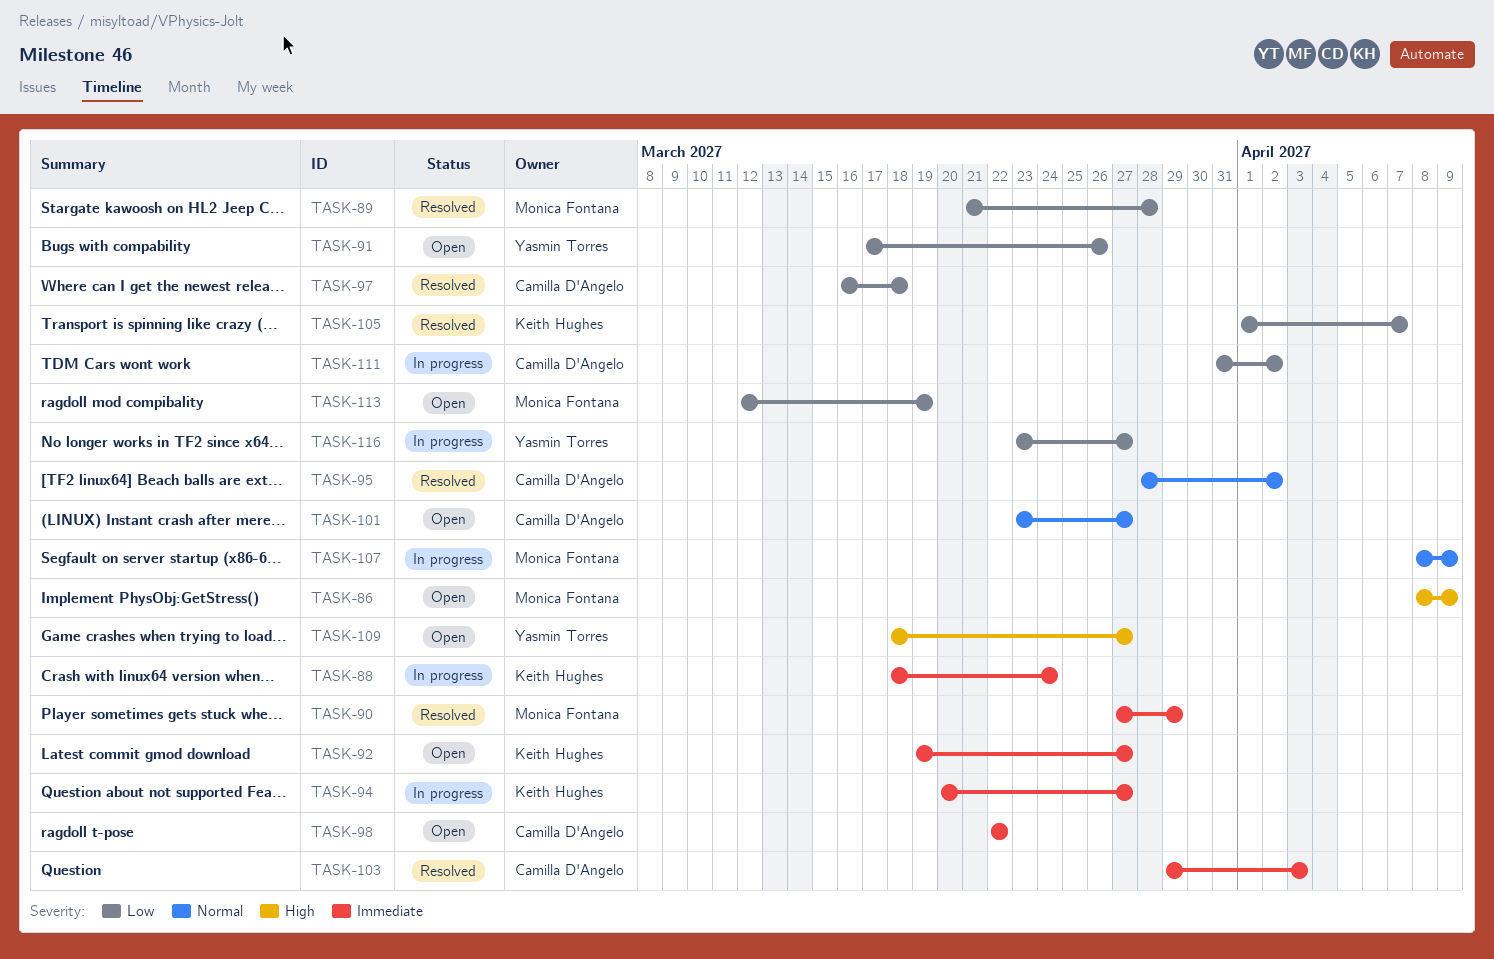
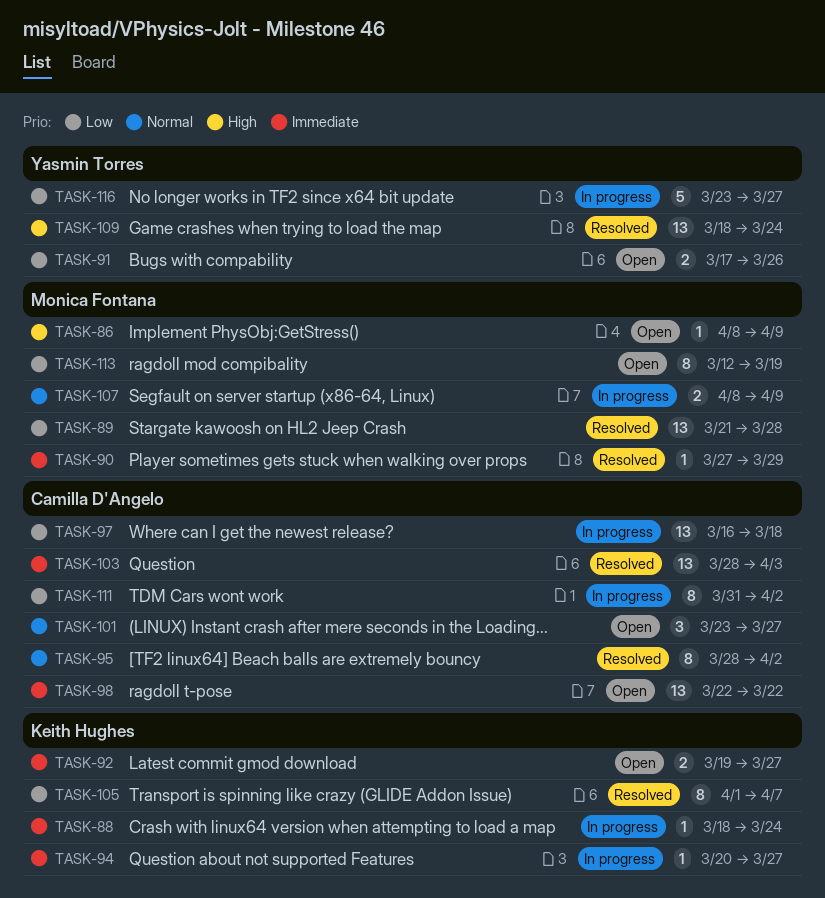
TASK-97, status: Resolved -> In progress
TASK-103, start: Mar 29 -> Mar 28
TASK-109, status: Open -> Resolved
TASK-109, due: Mar 27 -> Mar 24

